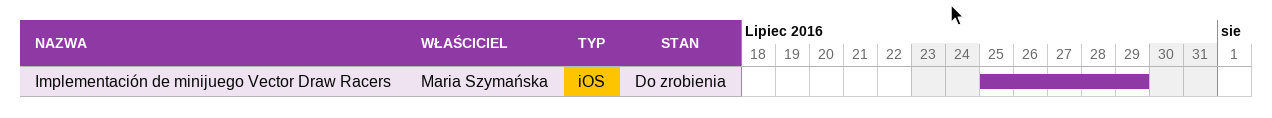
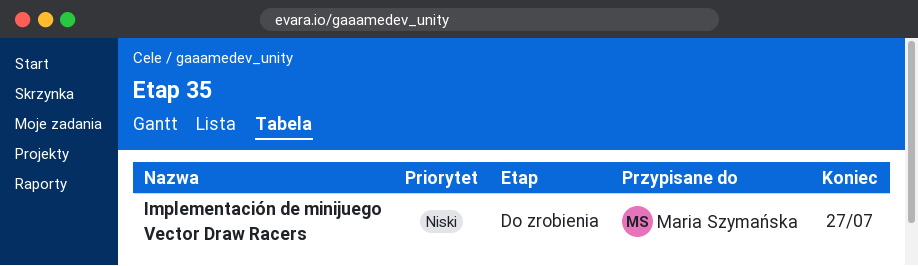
Implementación de minijuego Vector Draw Racers, due: Jul 29 -> Jul 27

